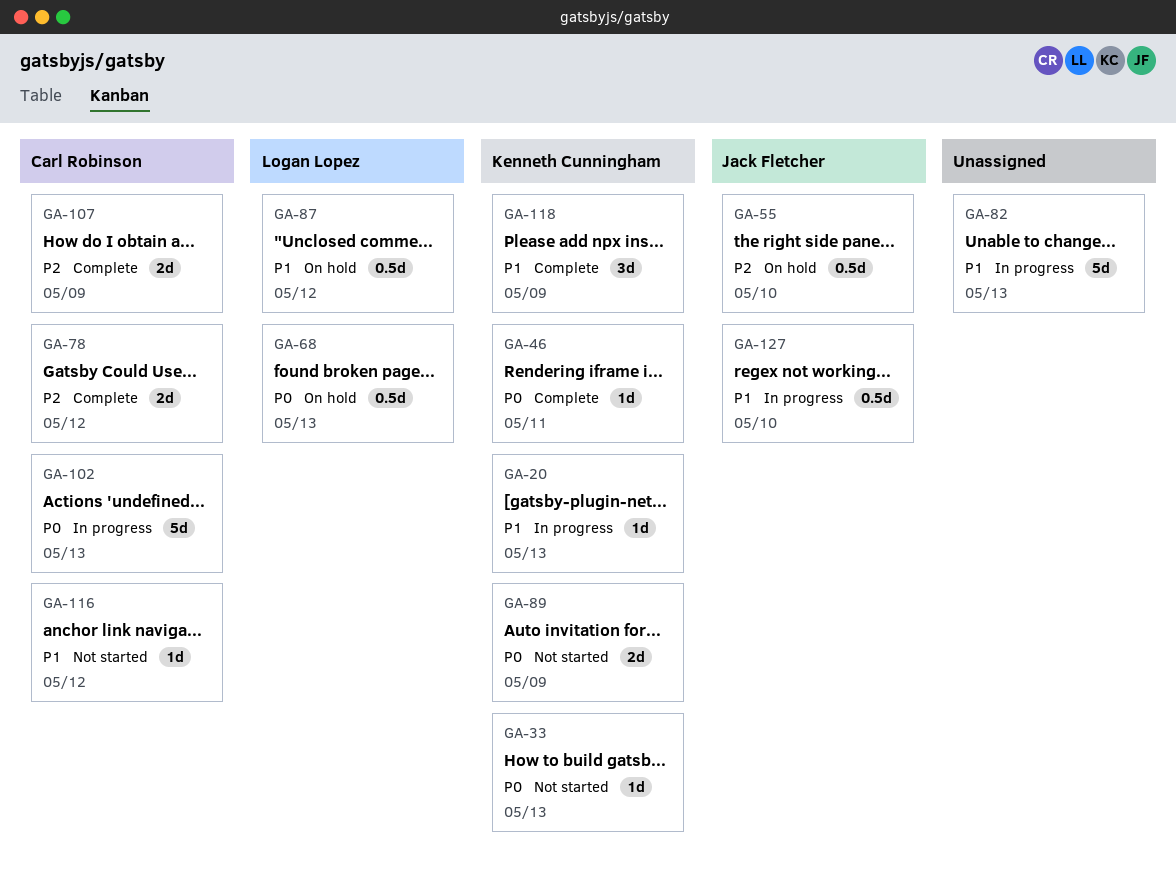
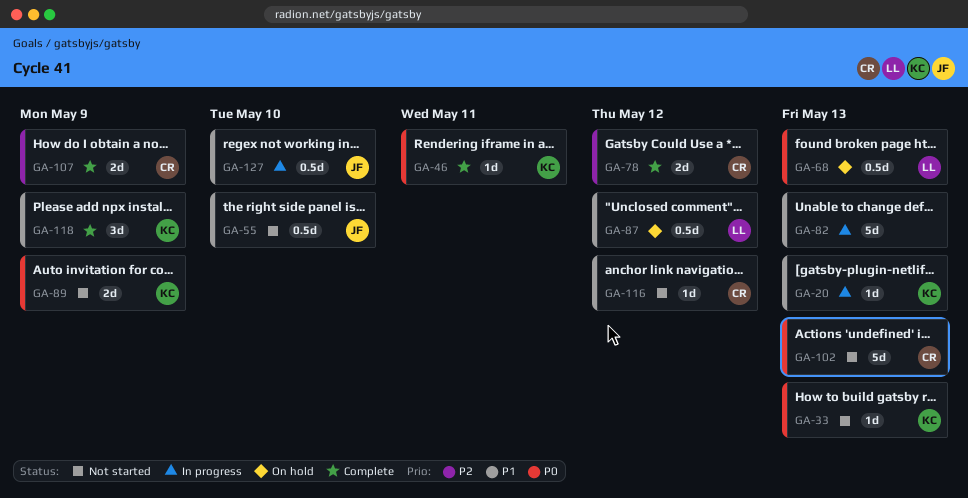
GA-55, status: On hold -> Not started
GA-55, priority: P2 -> P1
GA-102, status: In progress -> Not started

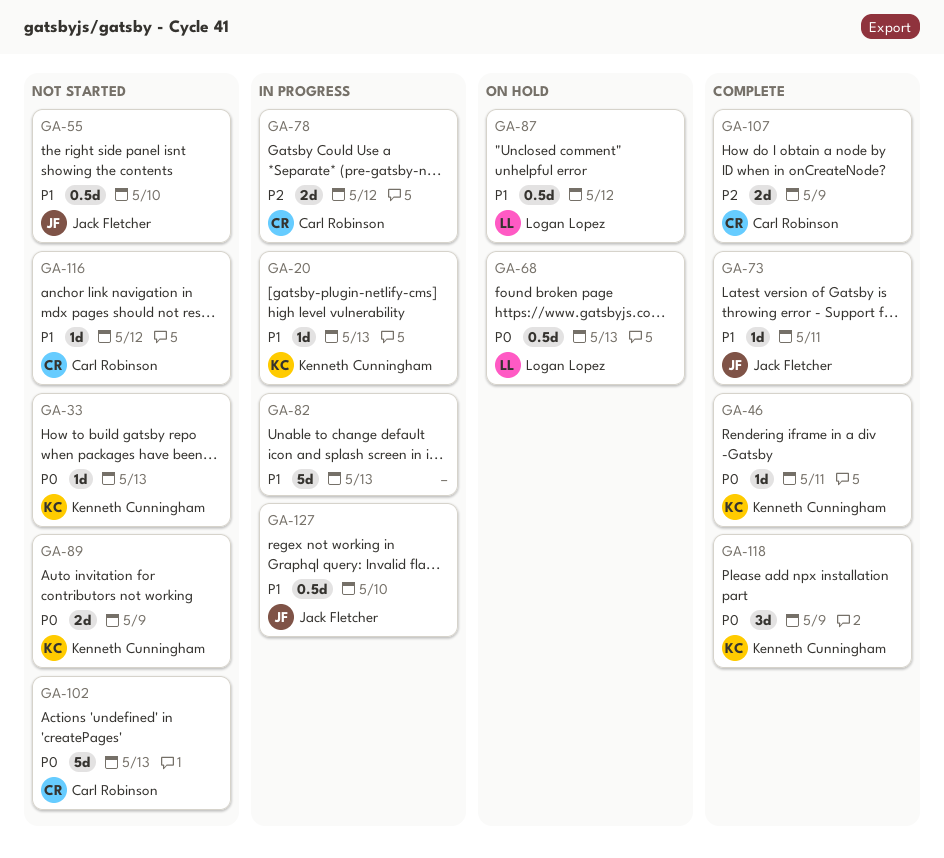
GA-73: none -> present
GA-78, status: Complete -> In progress
GA-118, priority: P1 -> P0

